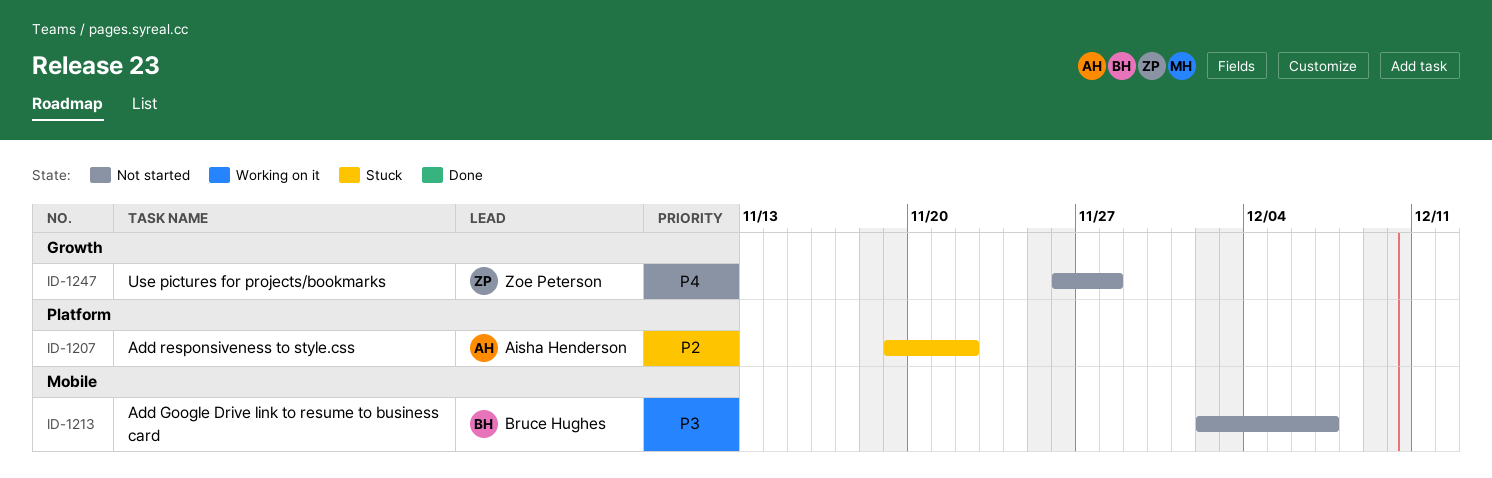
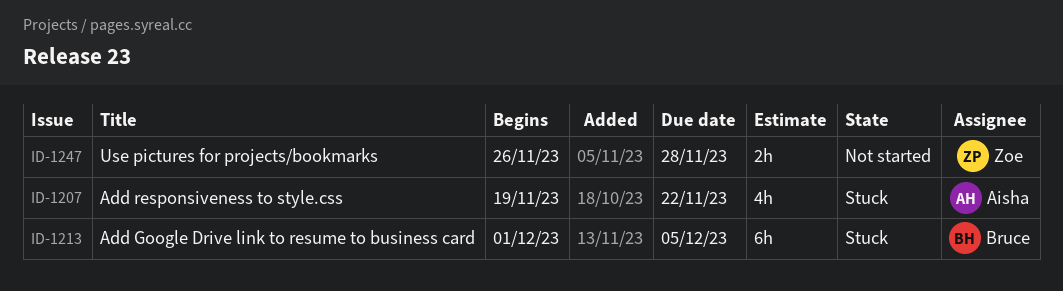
ID-1213, status: Not started -> Stuck
ID-1213, start: Dec 2 -> Dec 1
ID-1213, due: Dec 7 -> Dec 5

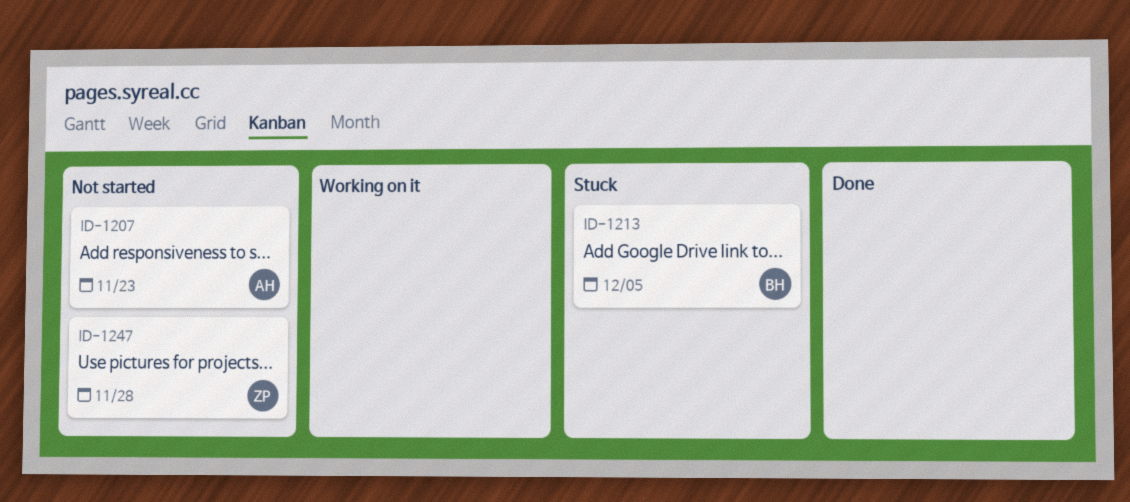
ID-1207, status: Stuck -> Not started
ID-1207, due: Nov 22 -> Nov 23

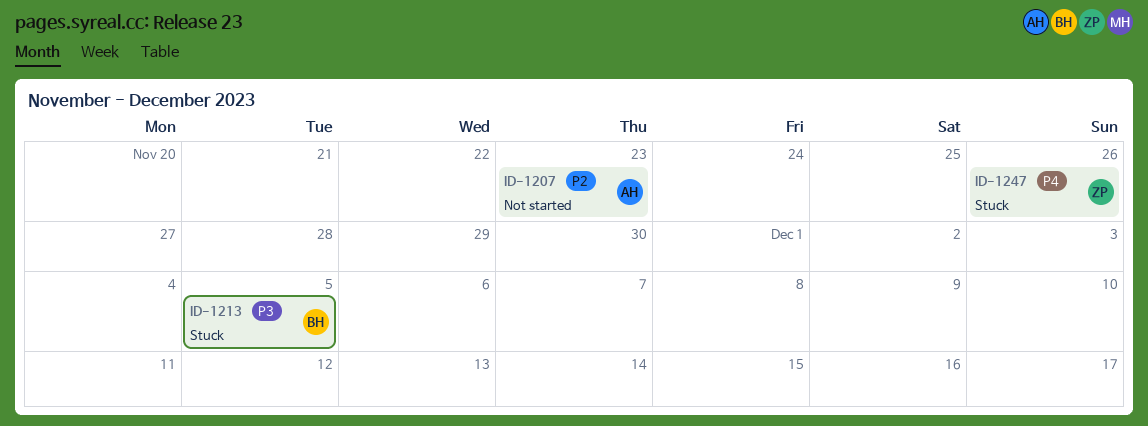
ID-1247, status: Not started -> Stuck
ID-1247, due: Nov 28 -> Nov 26

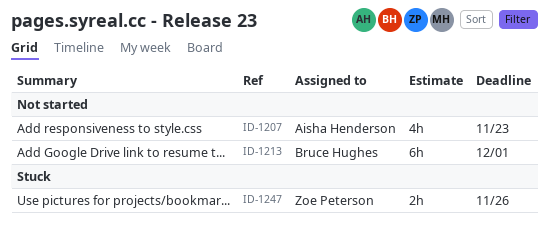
ID-1213, status: Stuck -> Not started
ID-1213, due: Dec 5 -> Dec 1

